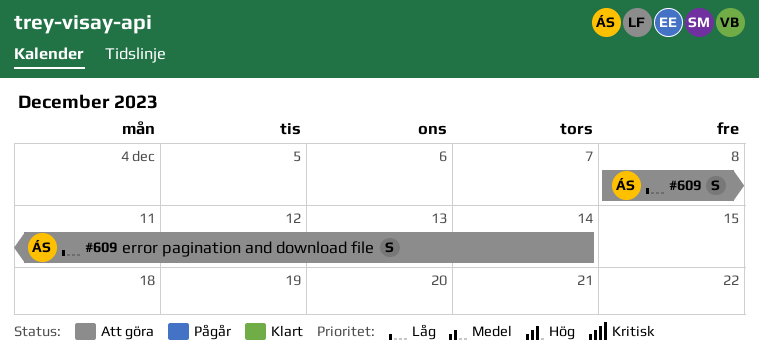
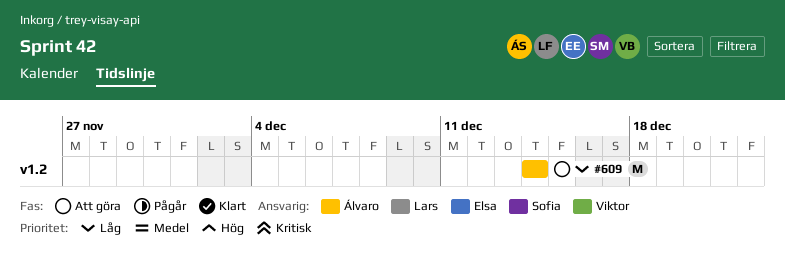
#609, estimate: S -> M
#609, start: Dec 8 -> Dec 14

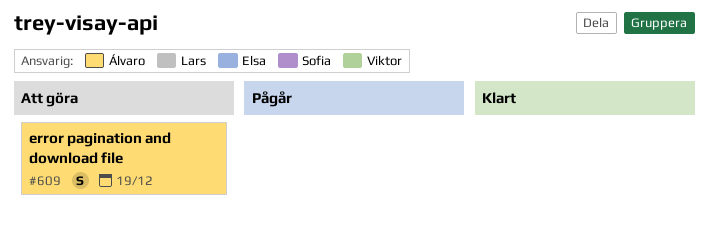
#609, estimate: M -> S
#609, due: Dec 14 -> Dec 19

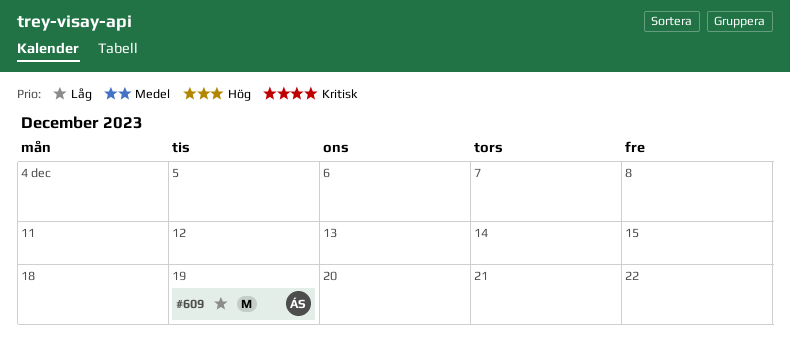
#609, estimate: S -> M

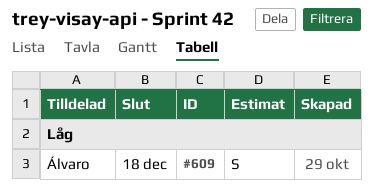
#609, estimate: M -> S
#609, due: Dec 19 -> Dec 18

